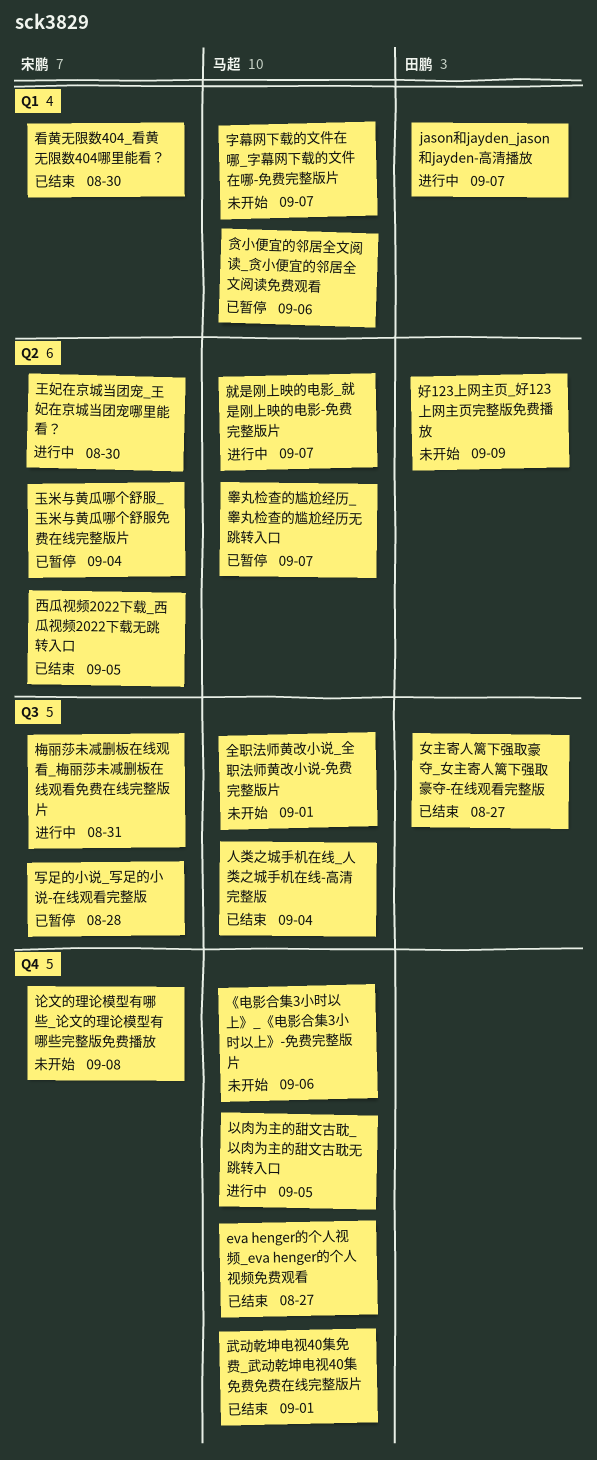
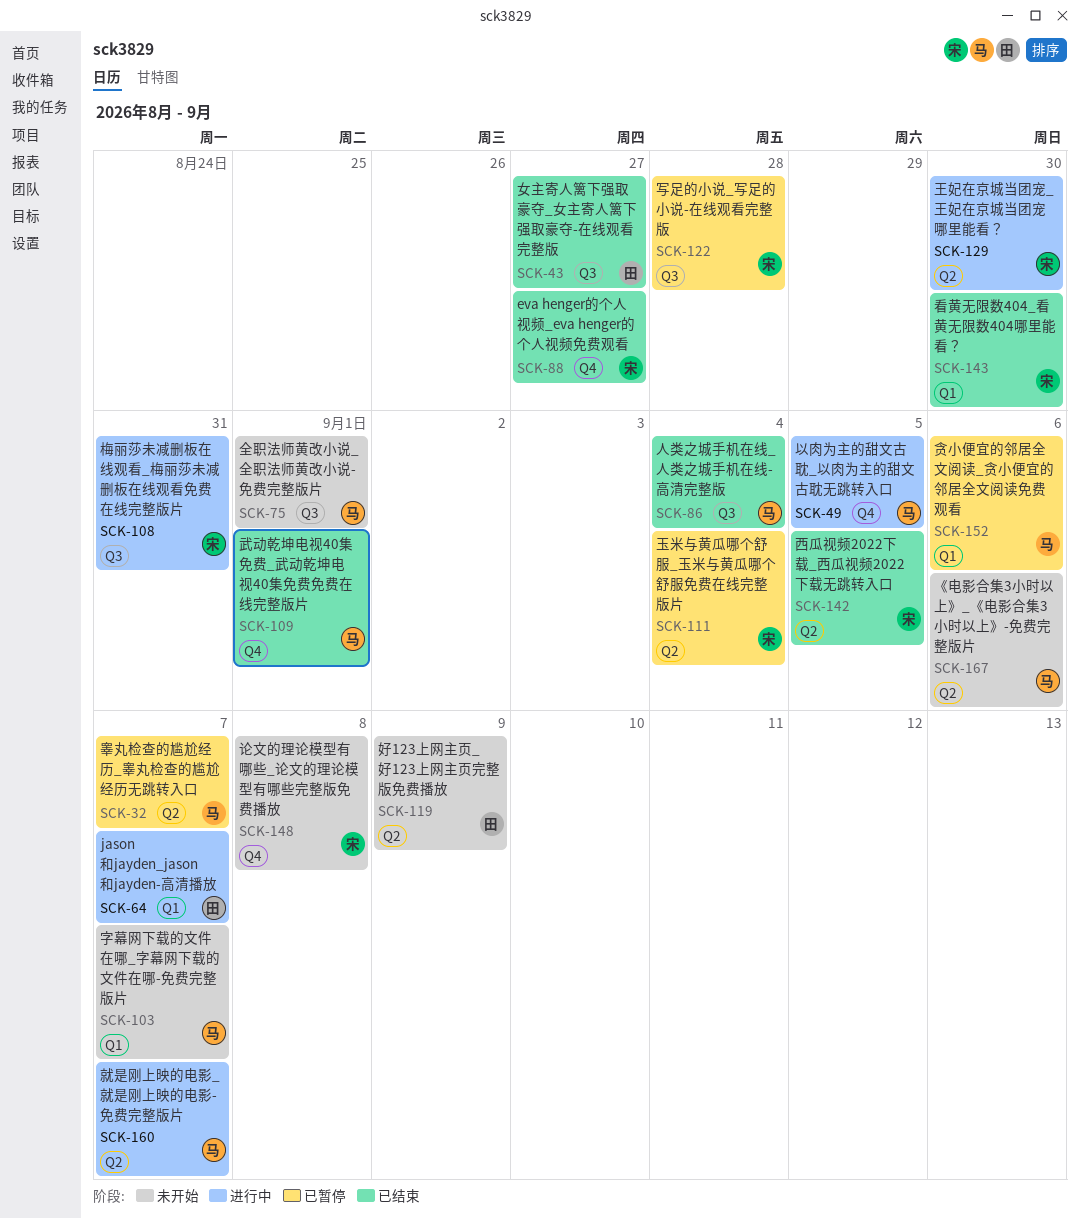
eva henger的个人视频_eva henger的个人视频免费观看, owner: 马超 -> 宋鹏
《电影合集3小时以上》_《电影合集3小时以上》-免费完整版片, label: Q4 -> Q2

